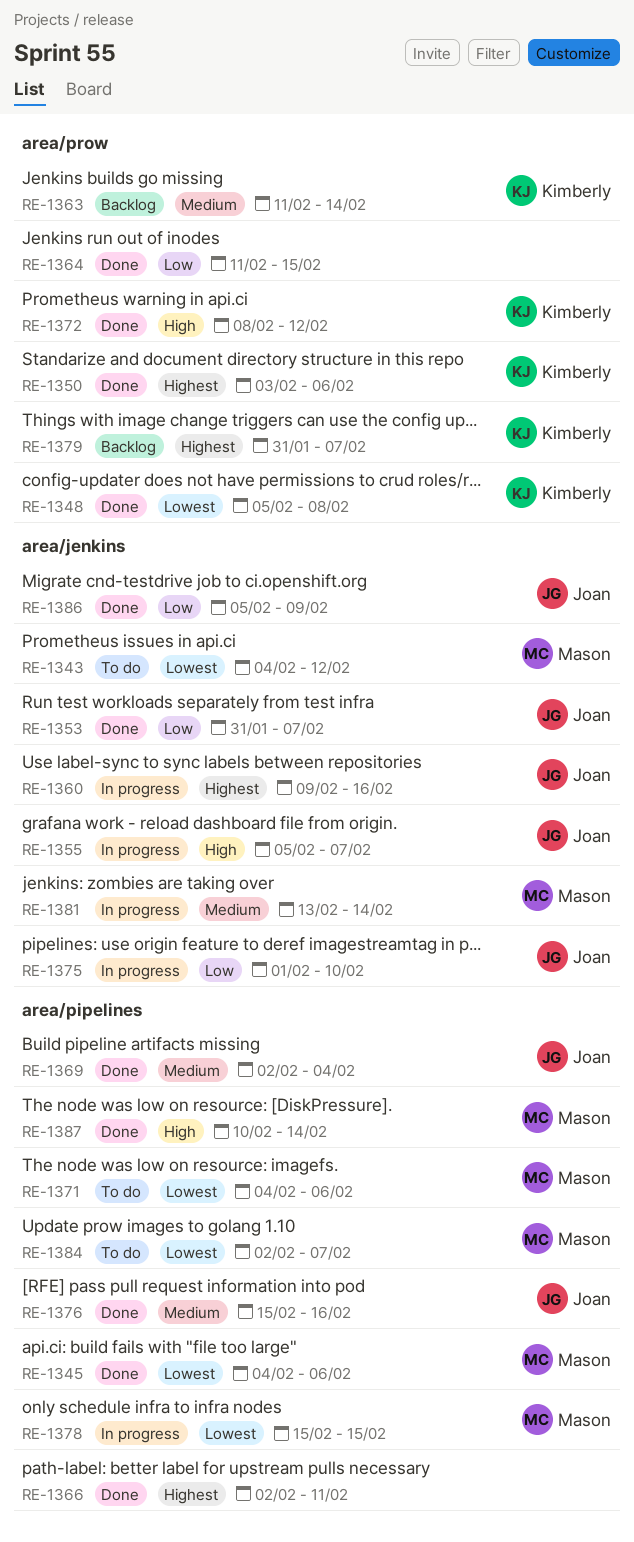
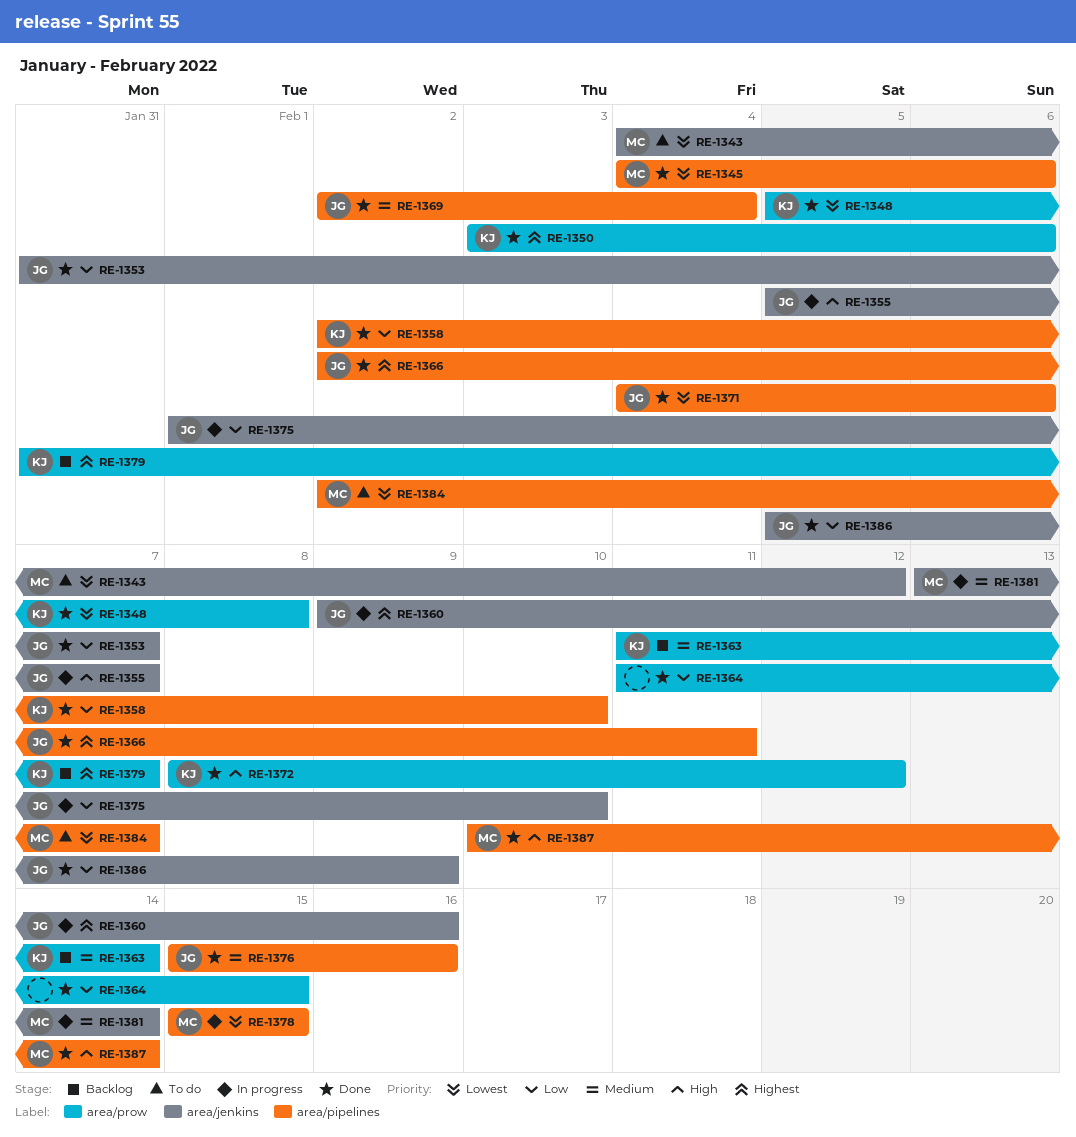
RE-1358: none -> present
RE-1366, owner: none -> Joan
RE-1371, status: To do -> Done
RE-1371, owner: Mason -> Joan

